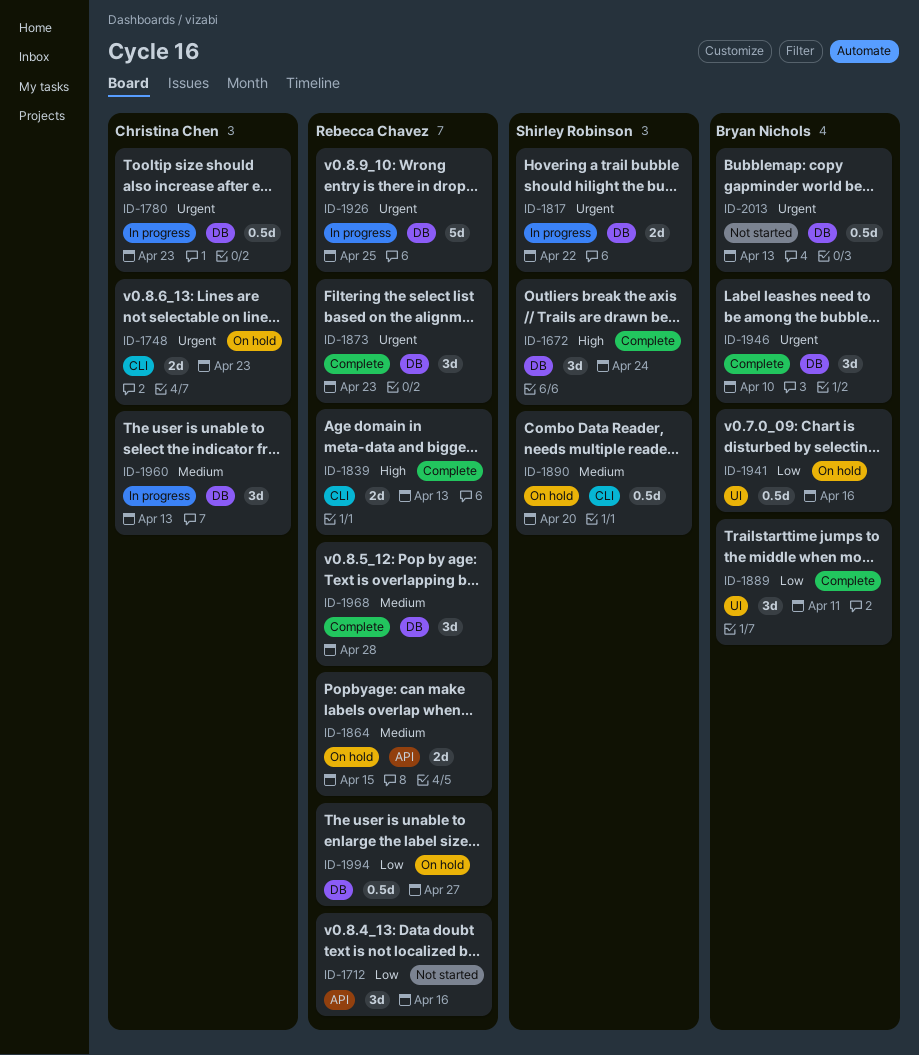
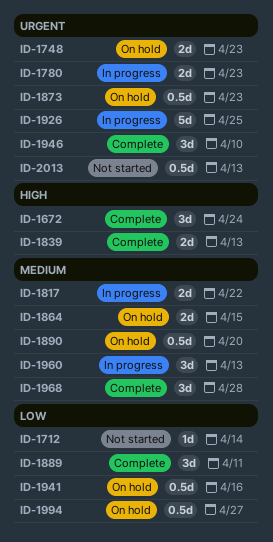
ID-1712, estimate: 3d -> 1d
ID-1712, due: Apr 16 -> Apr 14
ID-1780, estimate: 0.5d -> 2d
ID-1817, priority: Urgent -> Medium
ID-1873, status: Complete -> On hold
ID-1873, estimate: 3d -> 0.5d

